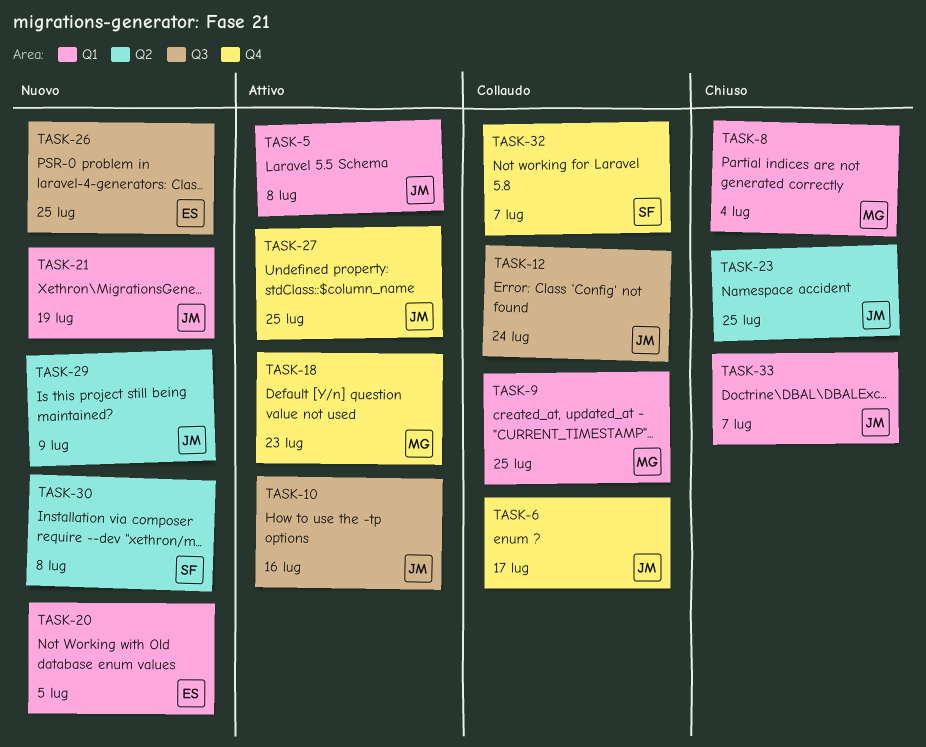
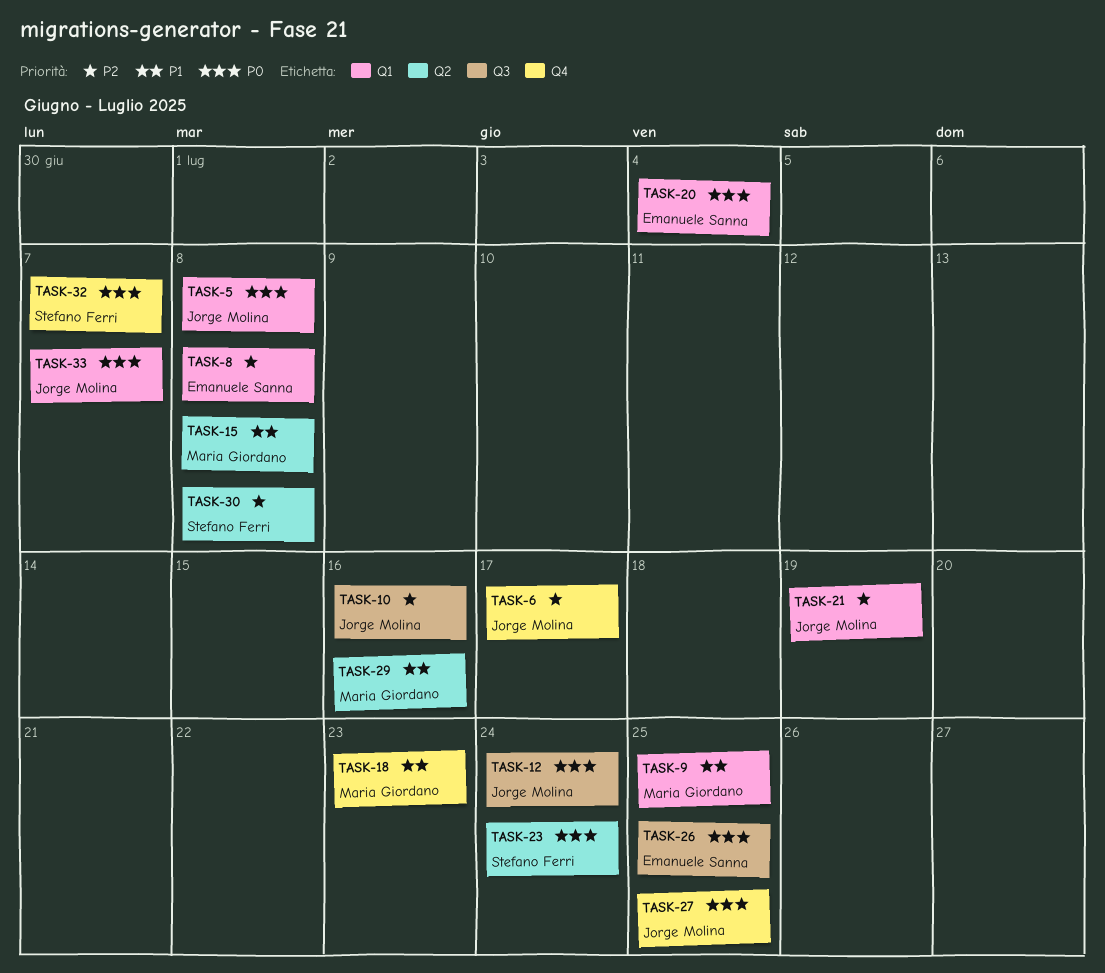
TASK-8, owner: Maria Giordano -> Emanuele Sanna
TASK-8, due: Jul 4 -> Jul 8
TASK-15: none -> present
TASK-20, due: Jul 5 -> Jul 4
TASK-23, owner: Jorge Molina -> Stefano Ferri
TASK-23, due: Jul 25 -> Jul 24
TASK-29, owner: Jorge Molina -> Maria Giordano
TASK-29, due: Jul 9 -> Jul 16

